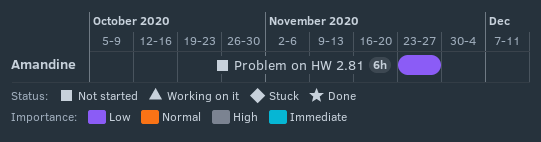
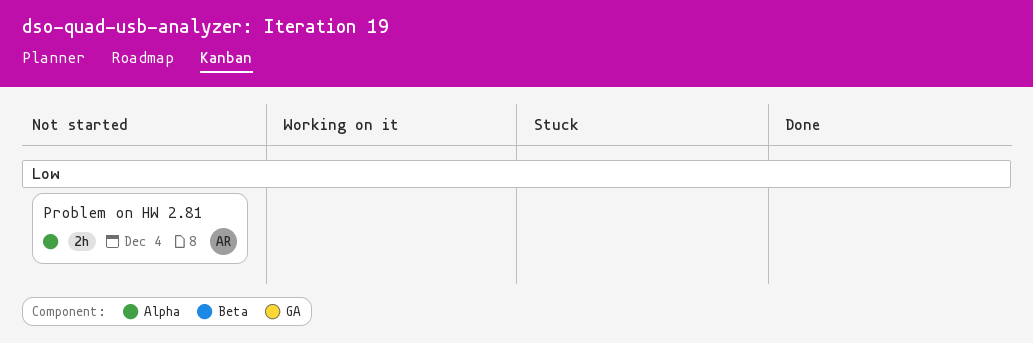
Problem on HW 2.81, estimate: 6h -> 2h
Problem on HW 2.81, due: Nov 27 -> Dec 4

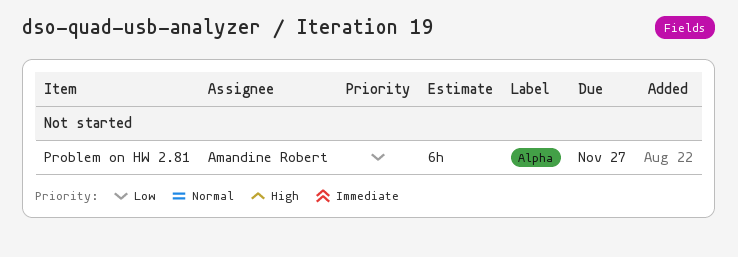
Problem on HW 2.81, estimate: 2h -> 6h
Problem on HW 2.81, due: Dec 4 -> Nov 27

